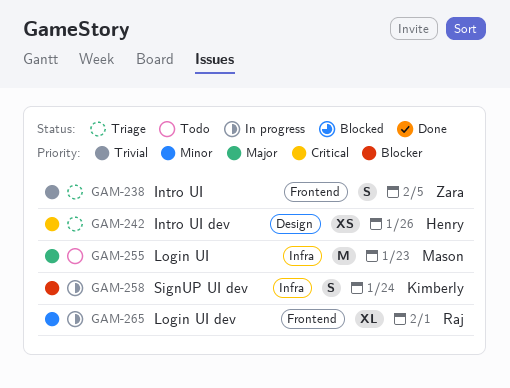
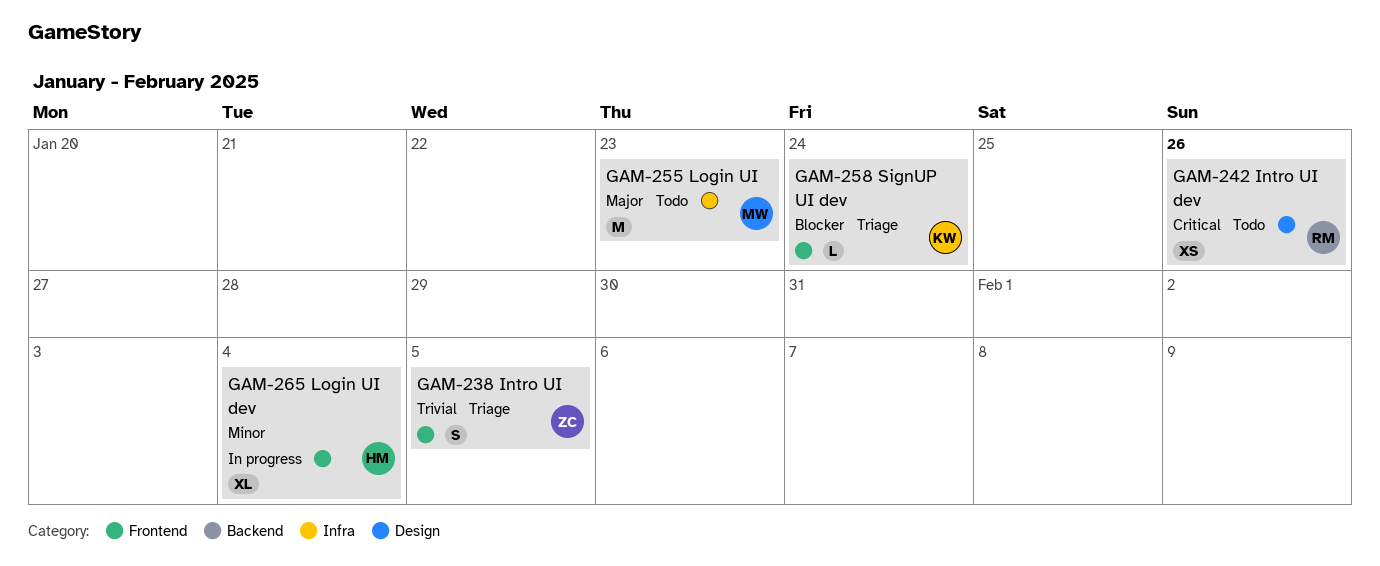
GAM-242, status: Triage -> Todo
GAM-242, owner: Henry -> Raj
GAM-258, status: In progress -> Triage
GAM-258, label: Infra -> Frontend
GAM-258, estimate: S -> L
GAM-265, owner: Raj -> Henry
GAM-265, due: Feb 1 -> Feb 4

